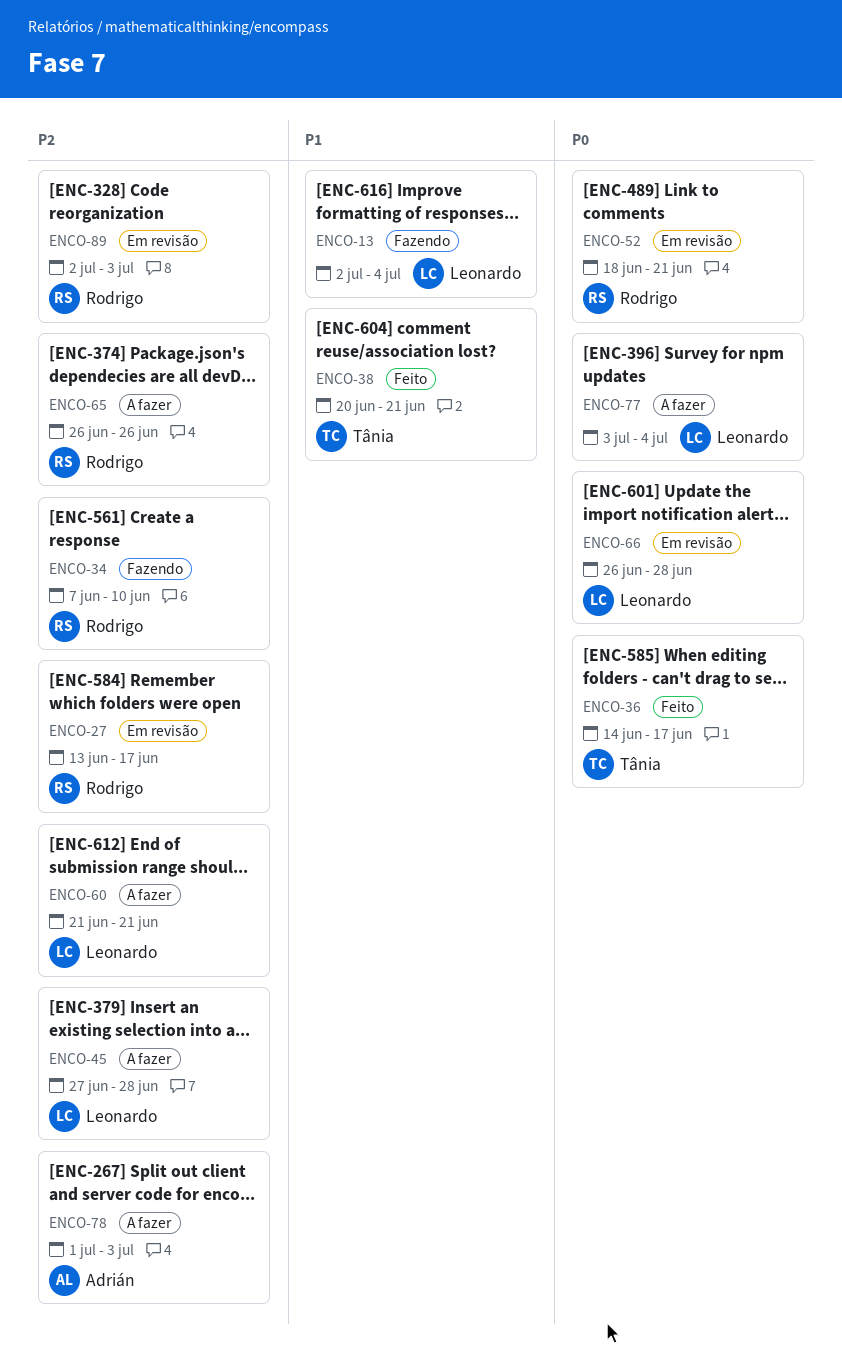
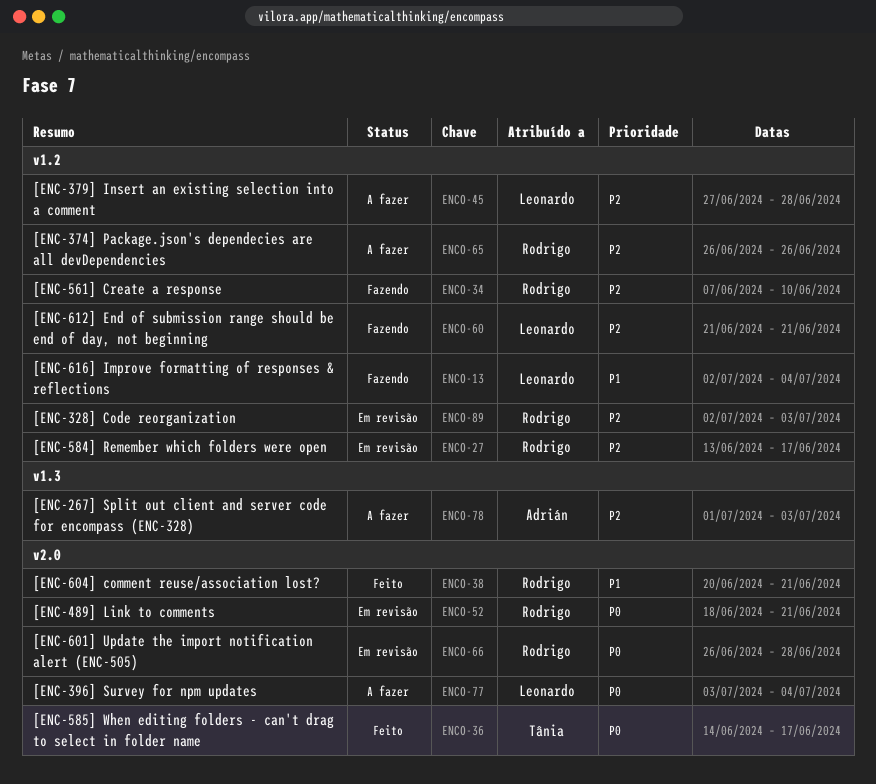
ENCO-38, owner: Tânia -> Rodrigo
ENCO-60, status: A fazer -> Fazendo
ENCO-66, owner: Leonardo -> Rodrigo

